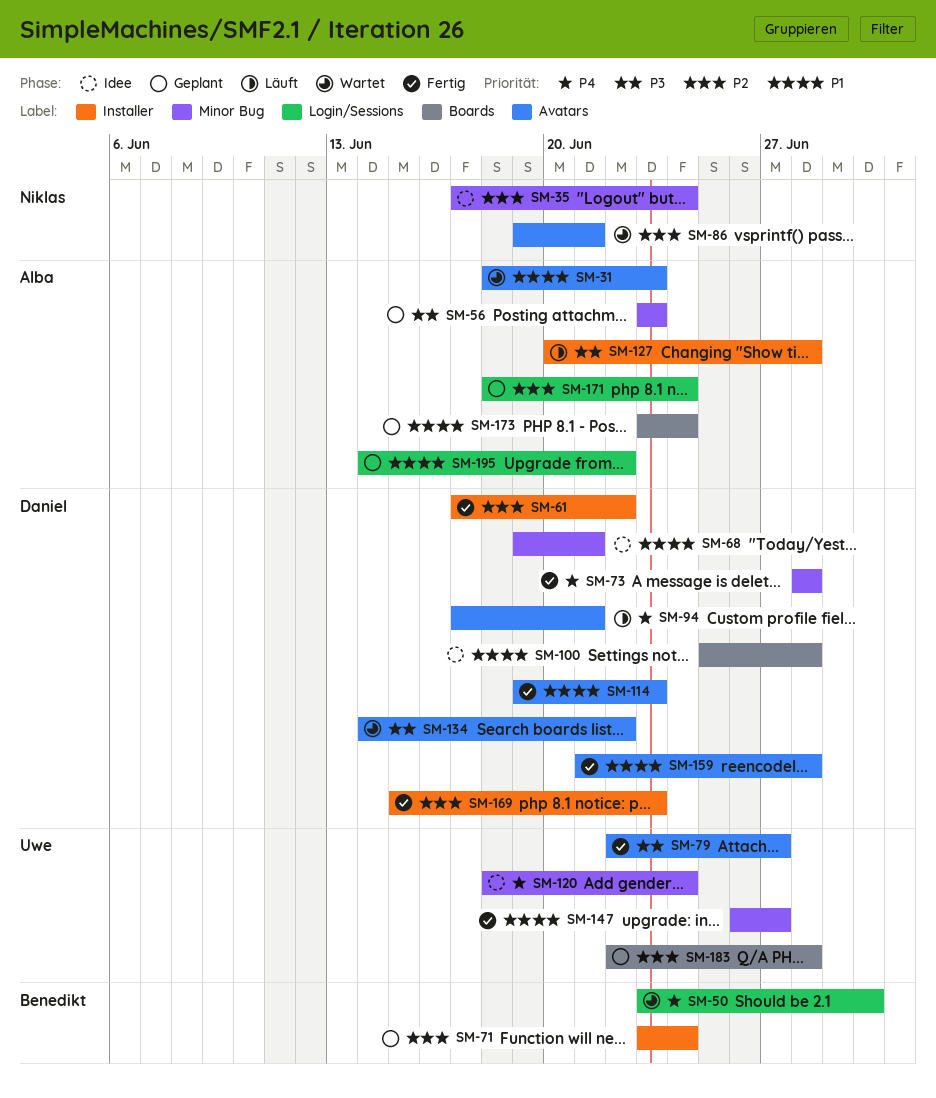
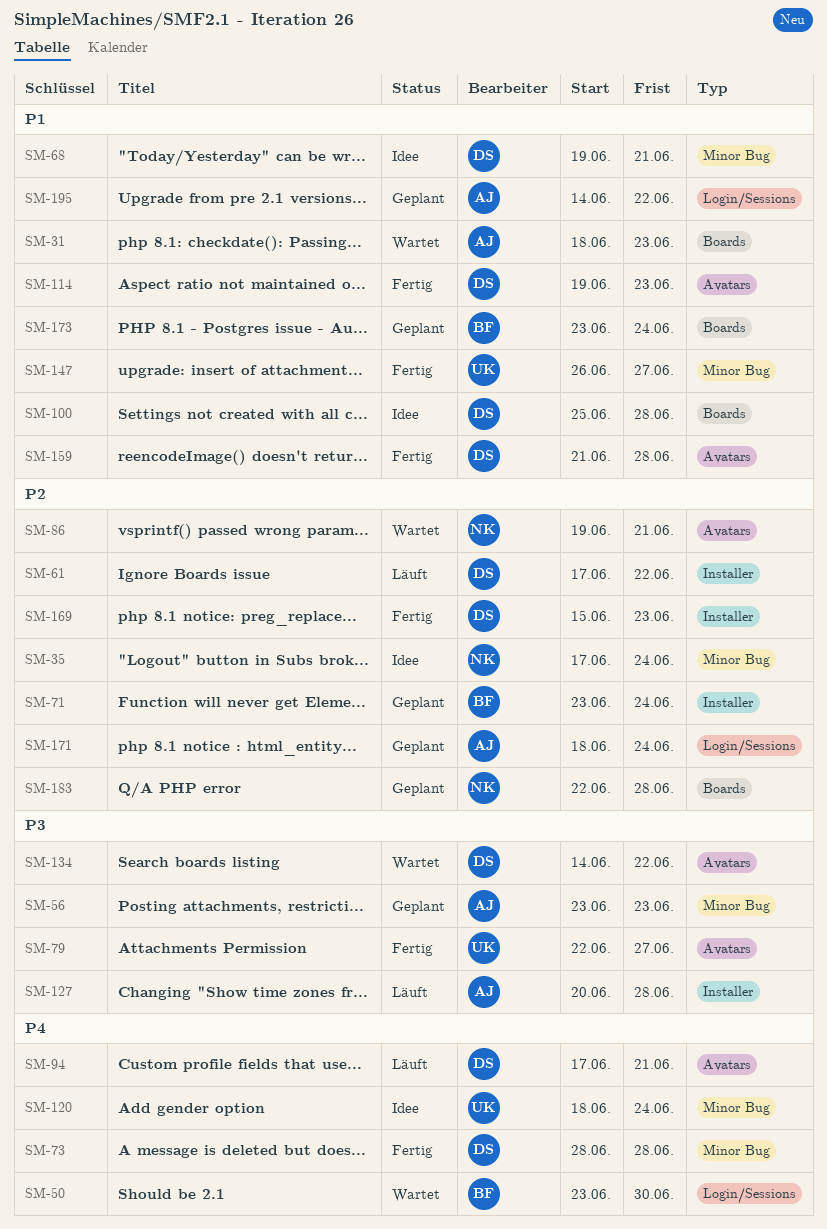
SM-31, label: Avatars -> Boards
SM-61, status: Fertig -> Läuft
SM-173, owner: Alba -> Benedikt
SM-183, owner: Uwe -> Niklas

